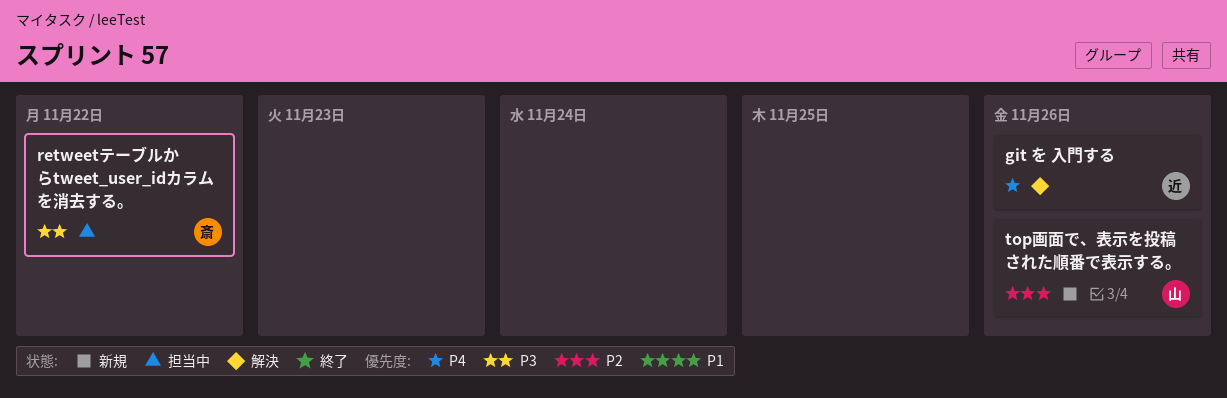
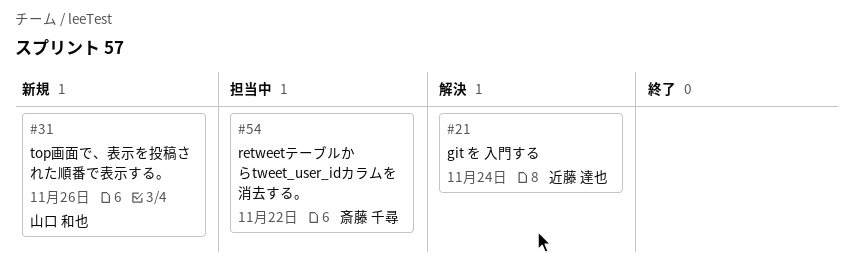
git を 入門する, due: Nov 26 -> Nov 24

